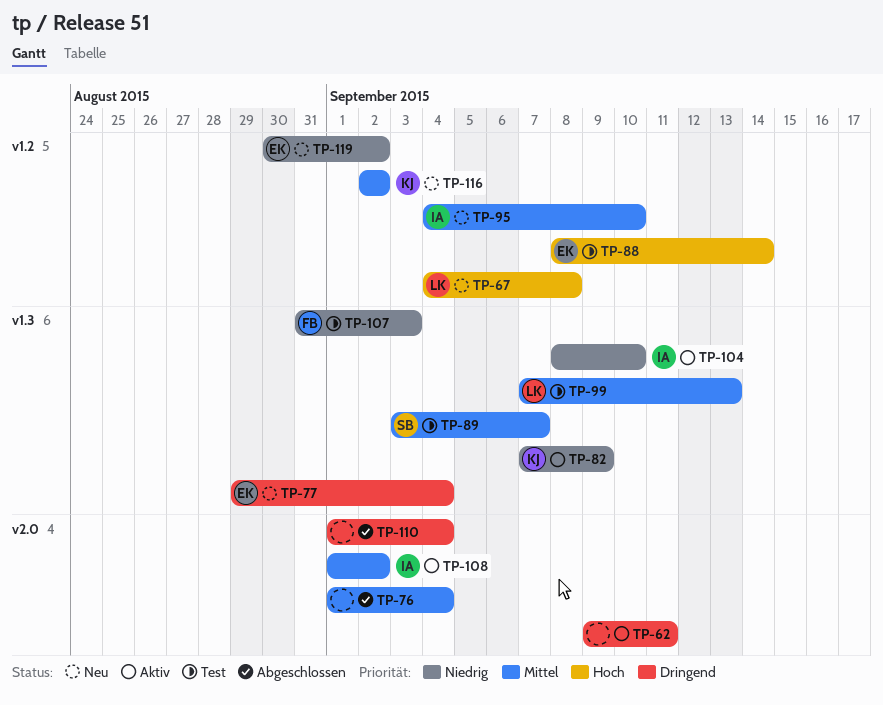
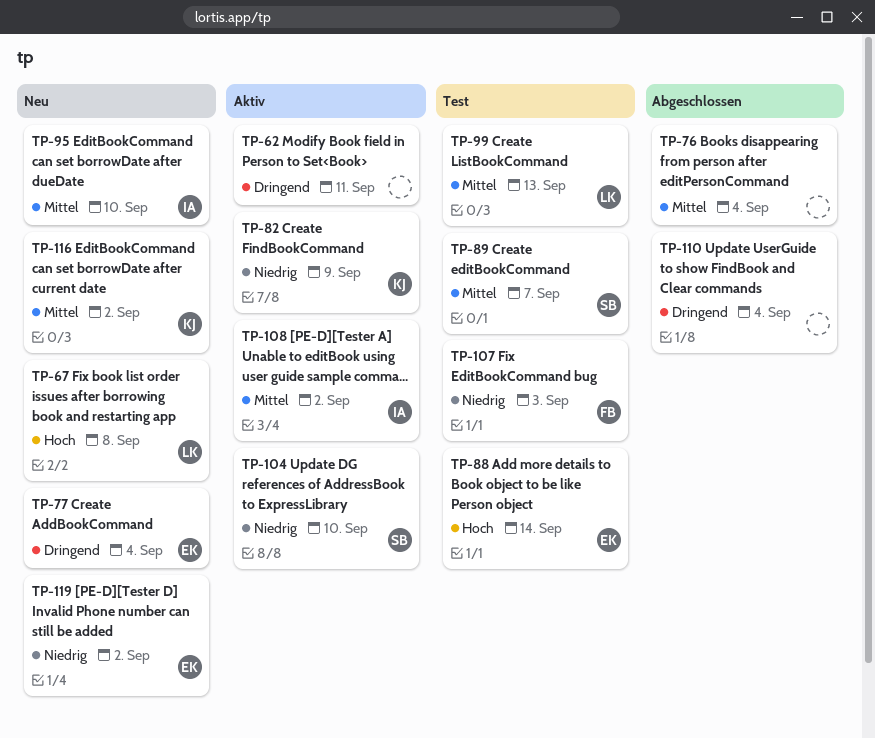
TP-104, owner: IA -> SB

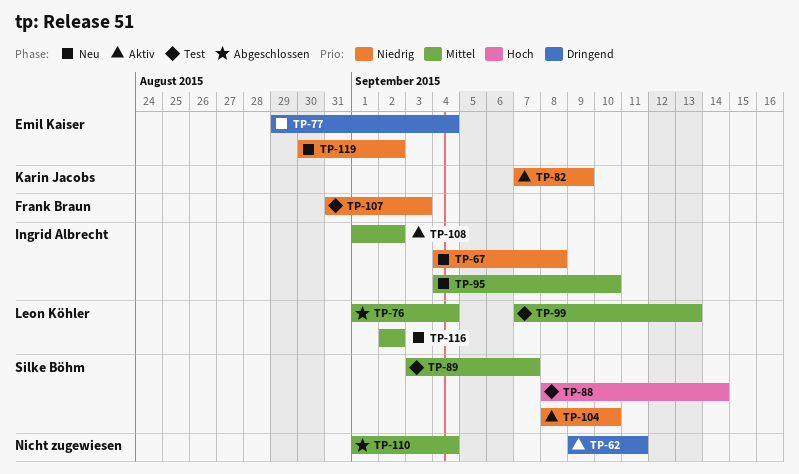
TP-67, owner: Leon Köhler -> Ingrid Albrecht
TP-67, priority: Hoch -> Niedrig
TP-76, owner: none -> Leon Köhler
TP-88, owner: Emil Kaiser -> Silke Böhm
TP-110, priority: Dringend -> Mittel
TP-116, owner: Karin Jacobs -> Leon Köhler

